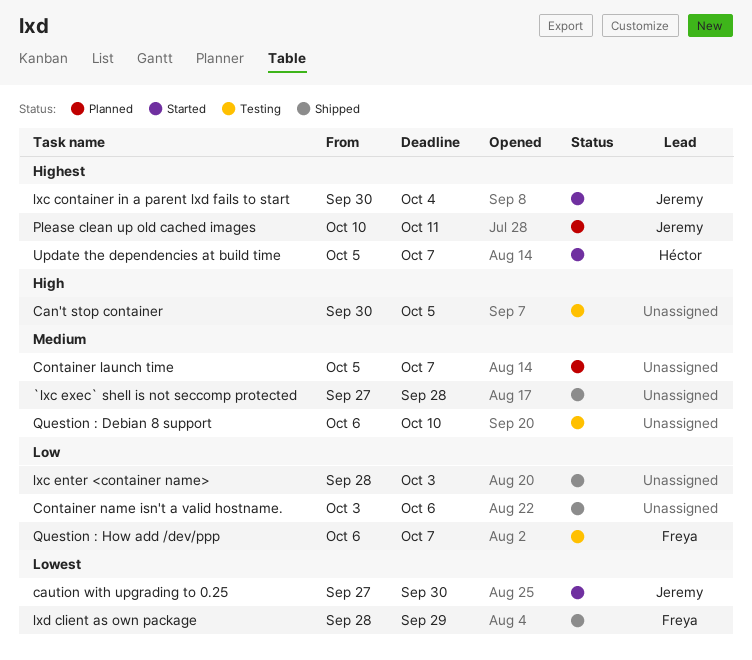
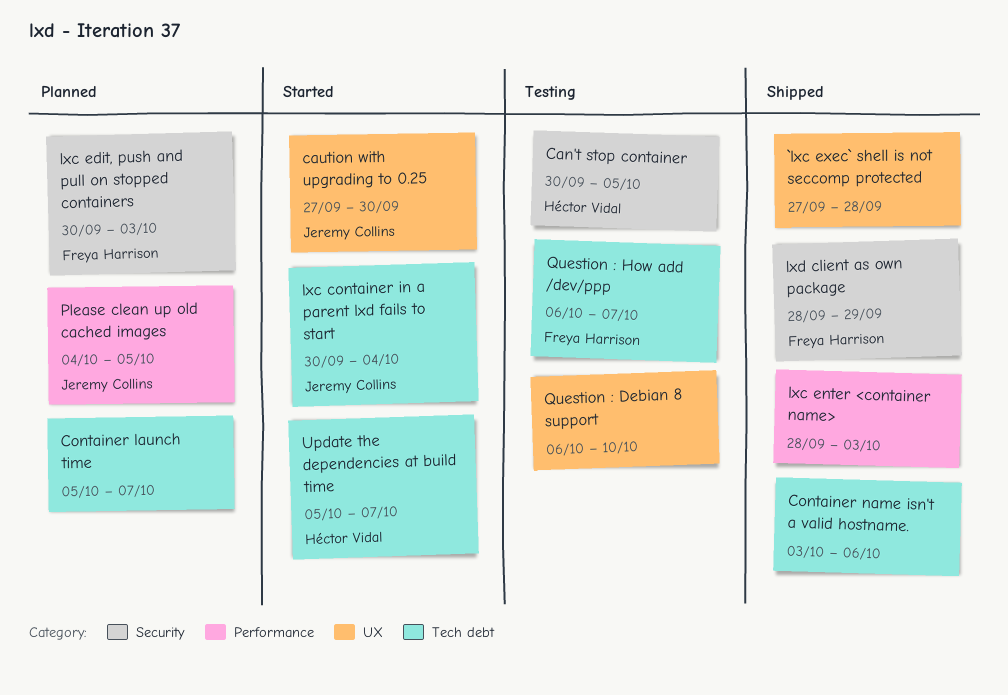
Can't stop container, owner: none -> Héctor Vidal
lxc edit, push and pull on stopped containers: none -> present
Please clean up old cached images, start: Oct 10 -> Oct 4
Please clean up old cached images, due: Oct 11 -> Oct 5

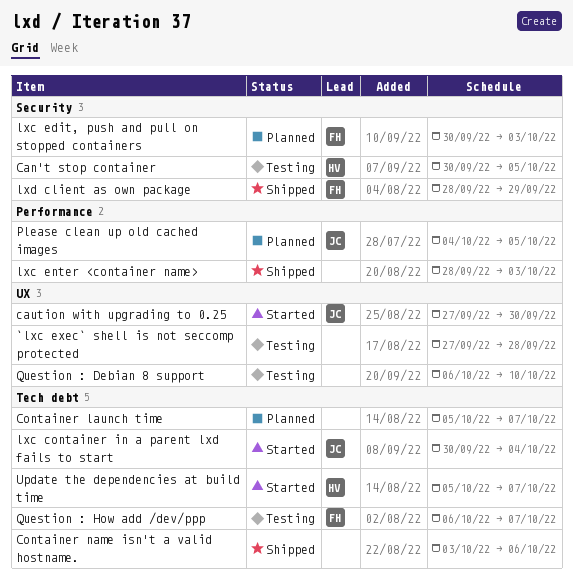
`lxc exec` shell is not seccomp protected, status: Shipped -> Testing

